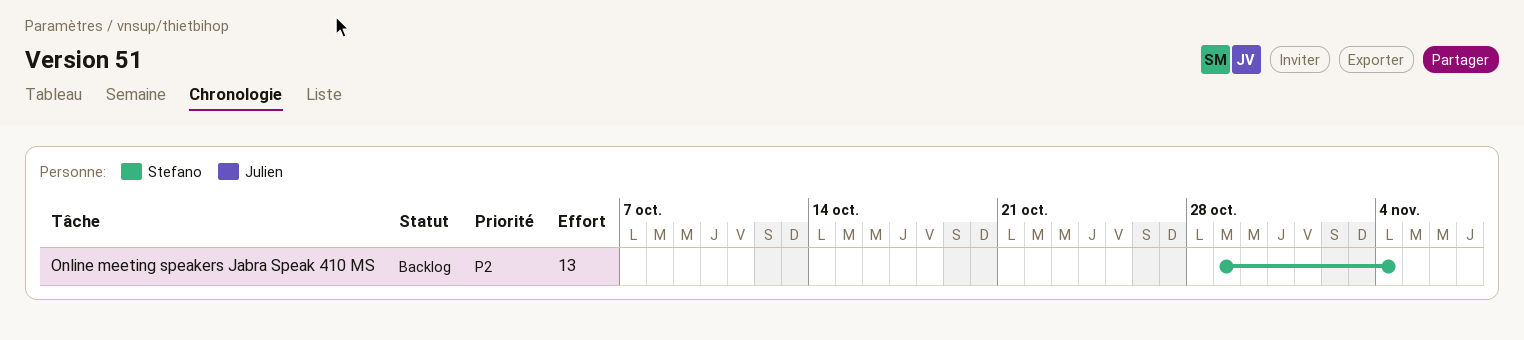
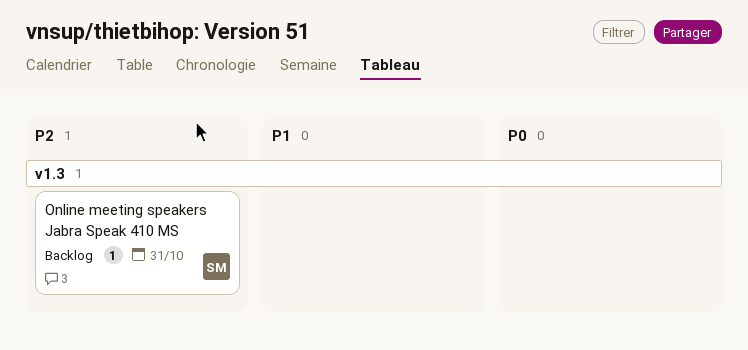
Online meeting speakers Jabra Speak 410 MS, estimate: 13 -> 1
Online meeting speakers Jabra Speak 410 MS, due: Nov 4 -> Oct 31

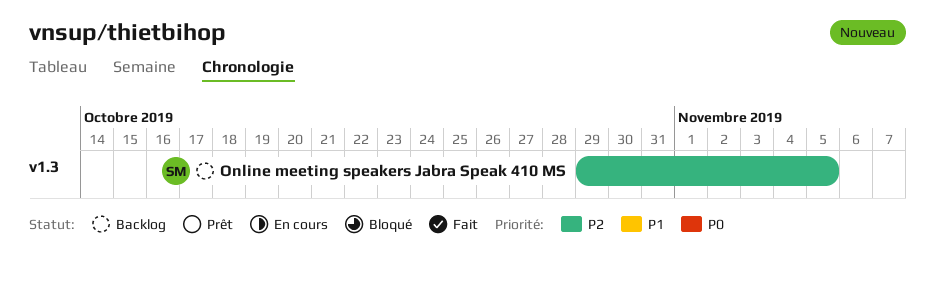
Online meeting speakers Jabra Speak 410 MS, due: Oct 31 -> Nov 5

